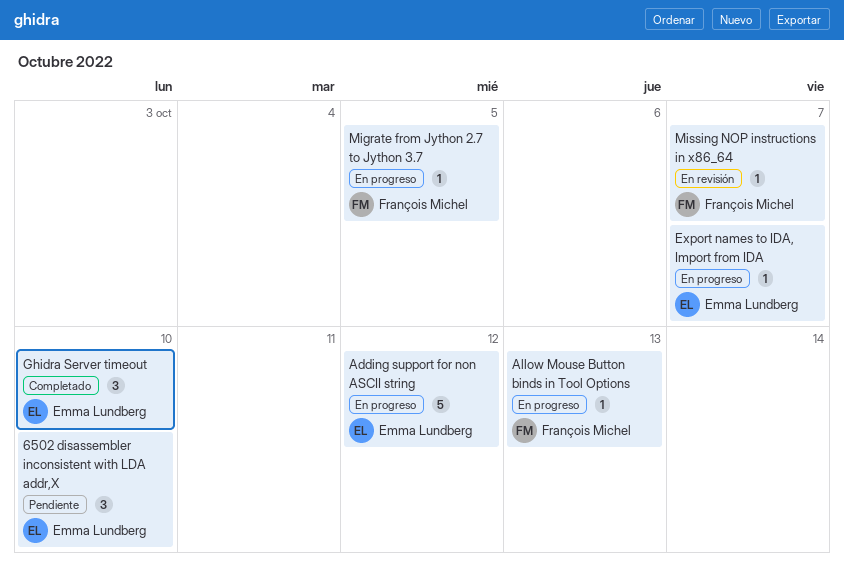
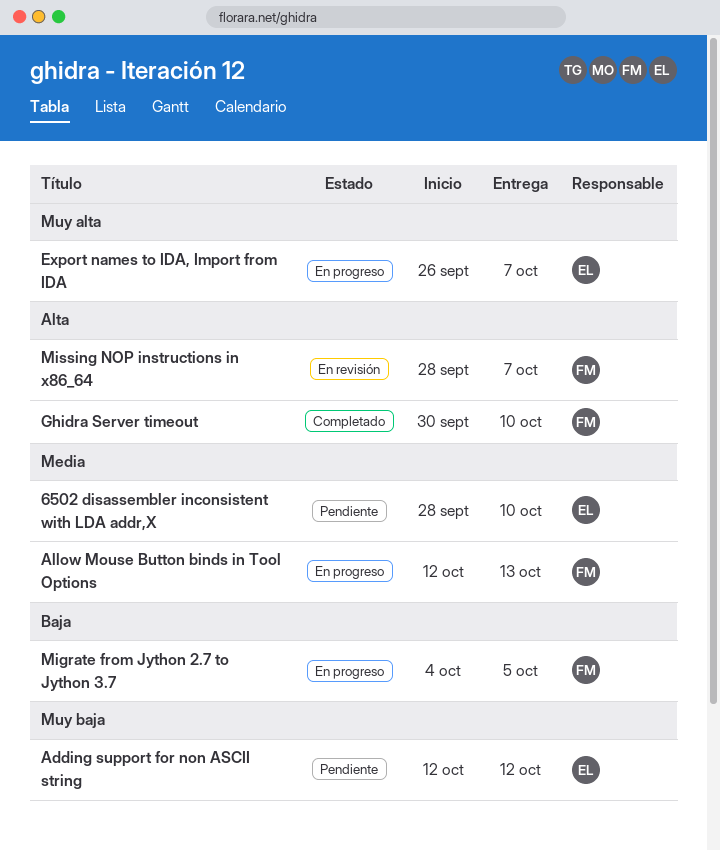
Adding support for non ASCII string, status: En progreso -> Pendiente
Ghidra Server timeout, owner: Emma Lundberg -> François Michel

